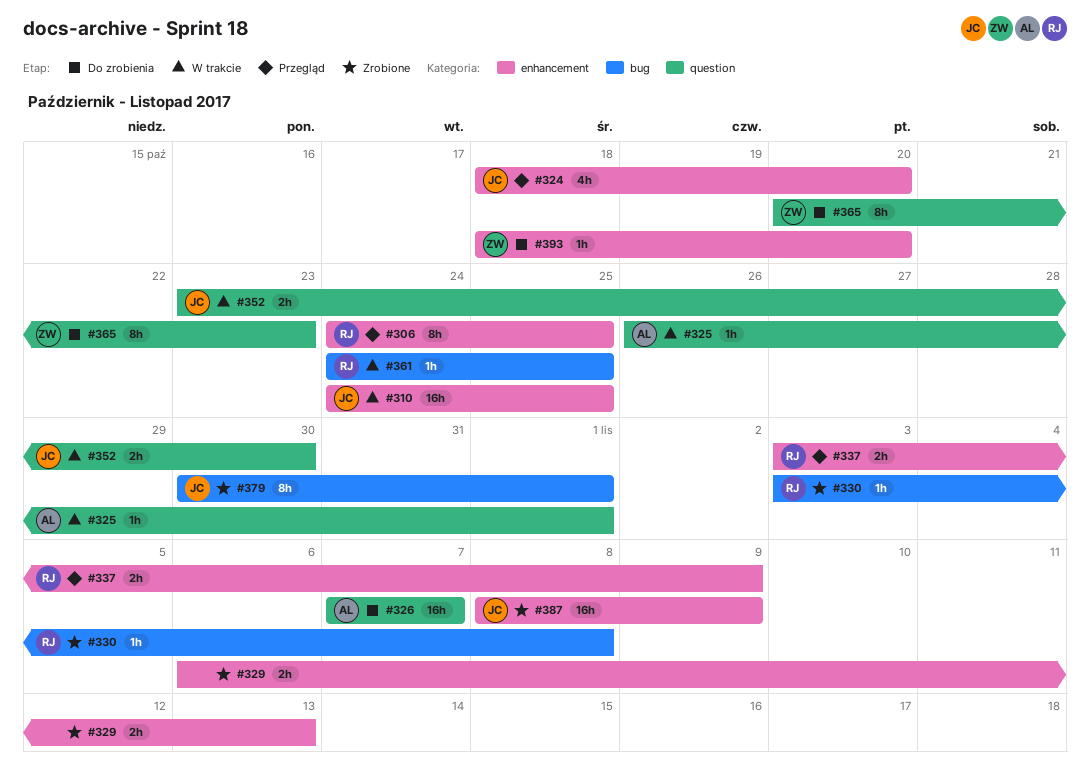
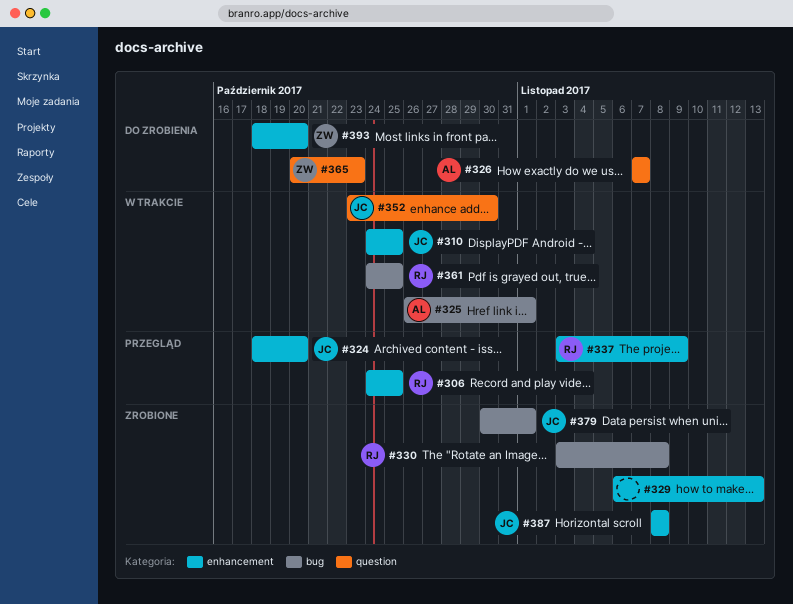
#325, label: question -> bug
#387, due: Nov 9 -> Nov 8

